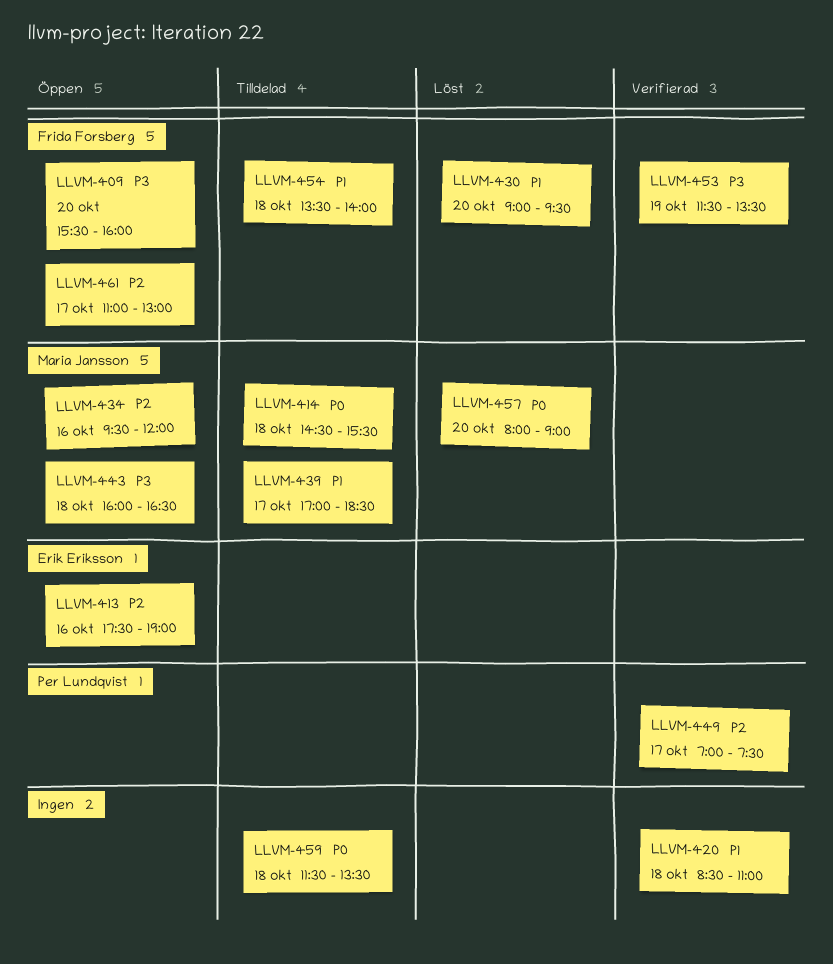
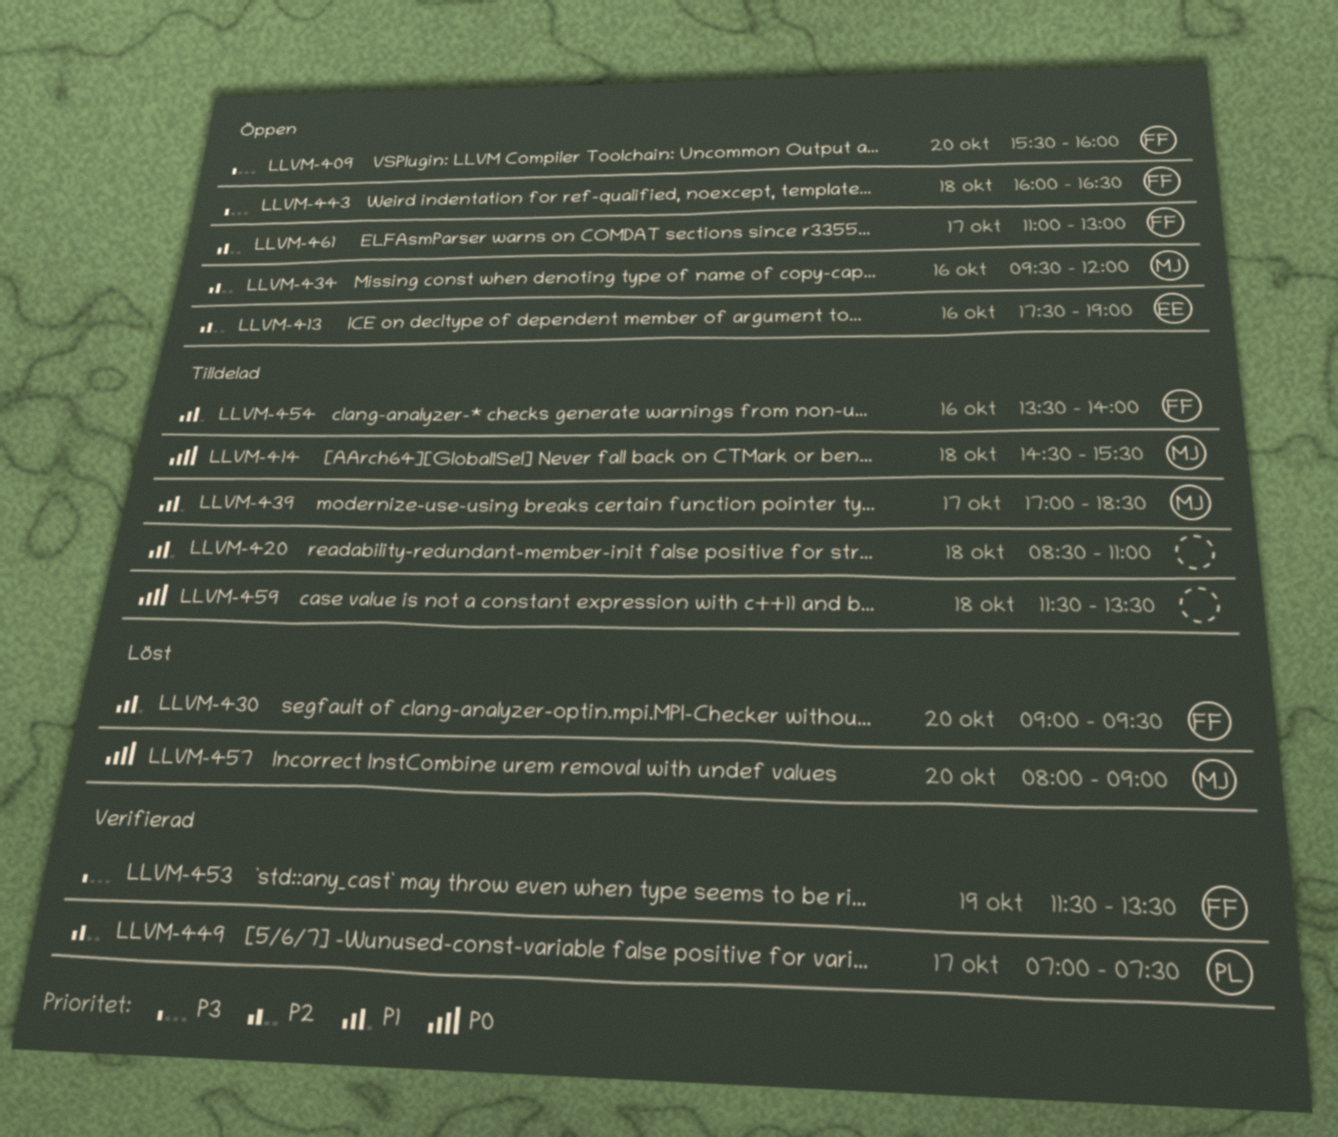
LLVM-420, status: Verifierad -> Tilldelad
LLVM-443, owner: Maria Jansson -> Frida Forsberg
LLVM-454, day: Oct 18 -> Oct 16

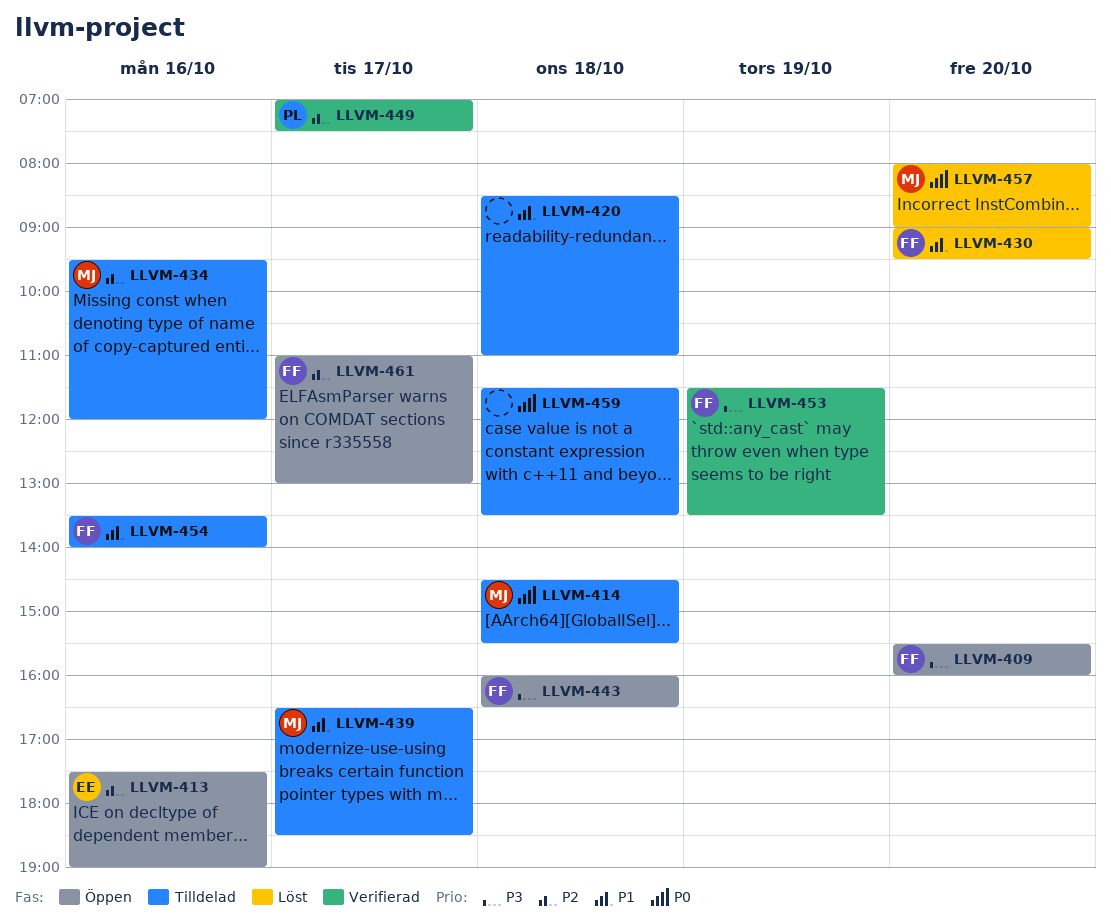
LLVM-434, status: Öppen -> Tilldelad
LLVM-439, begins: 17:00 -> 16:30

